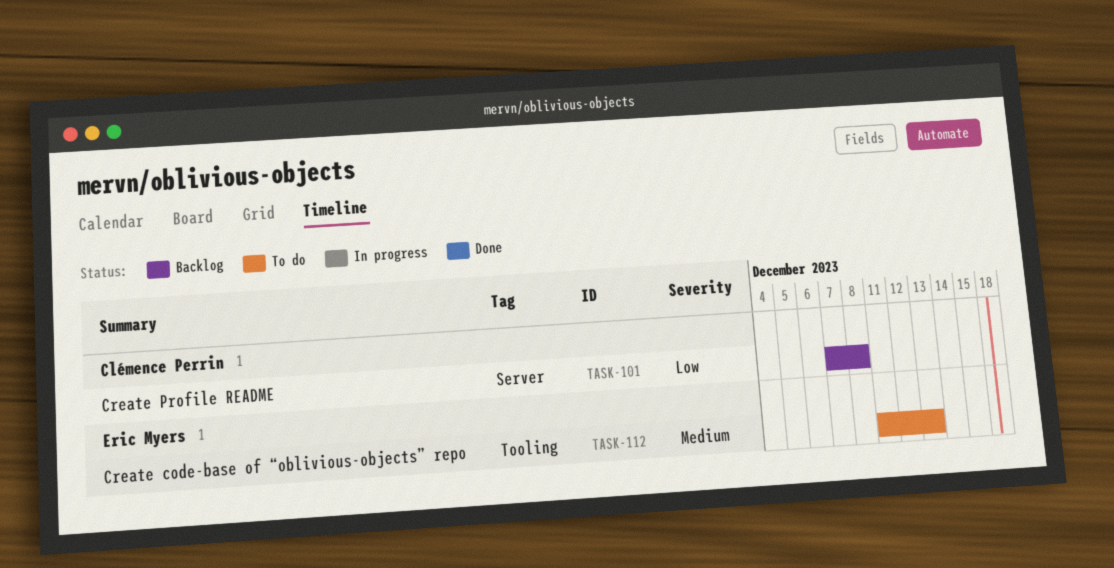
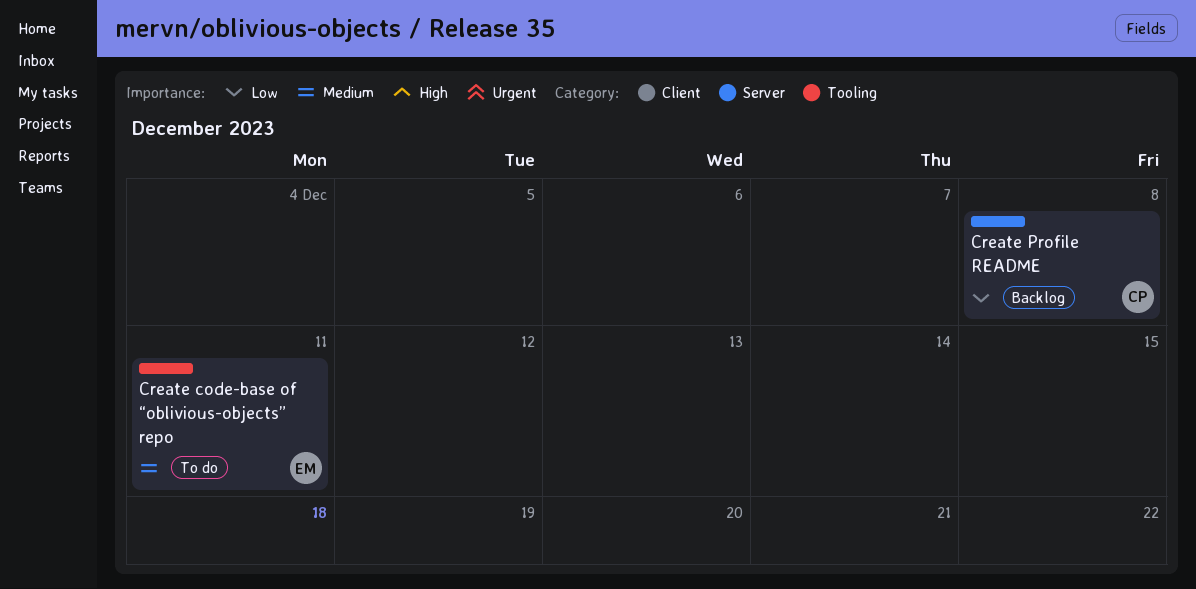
Create code-base of “oblivious-objects” repo, due: Dec 13 -> Dec 11

